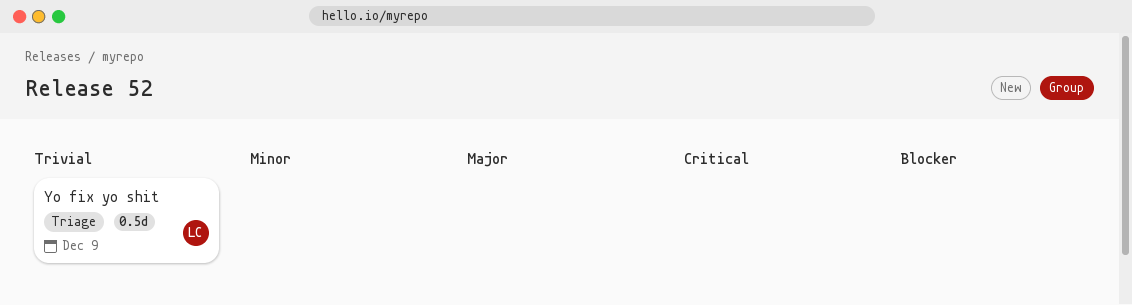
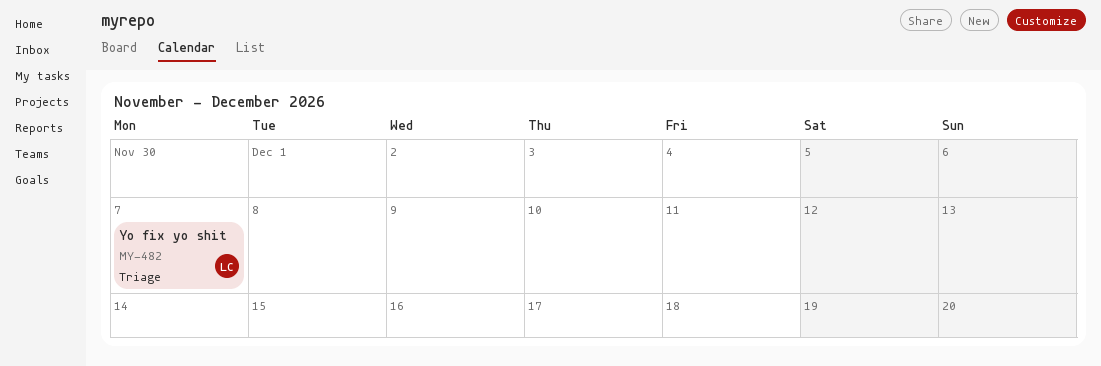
Yo fix yo shit, due: Dec 9 -> Dec 7

